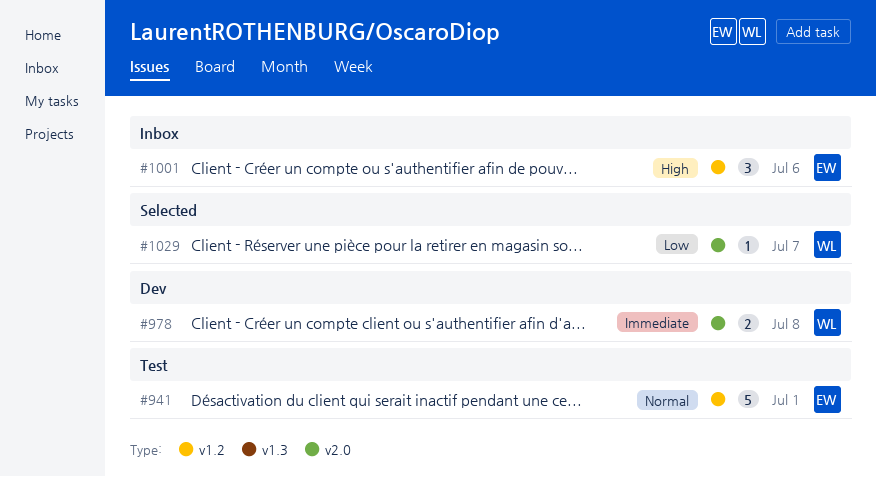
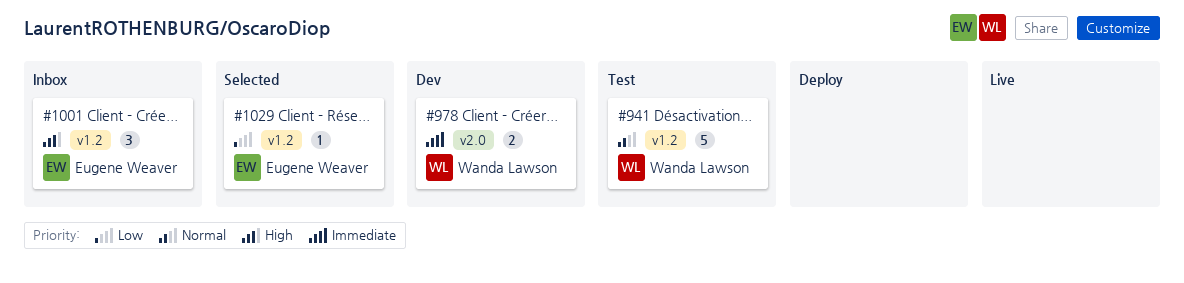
#941, owner: Eugene Weaver -> Wanda Lawson
#1029, owner: Wanda Lawson -> Eugene Weaver
#1029, label: v2.0 -> v1.2

